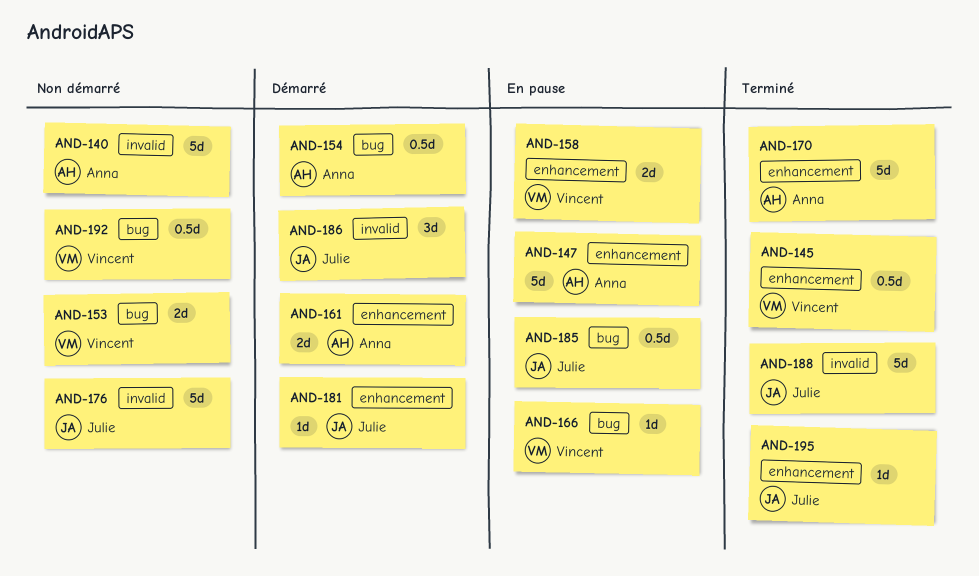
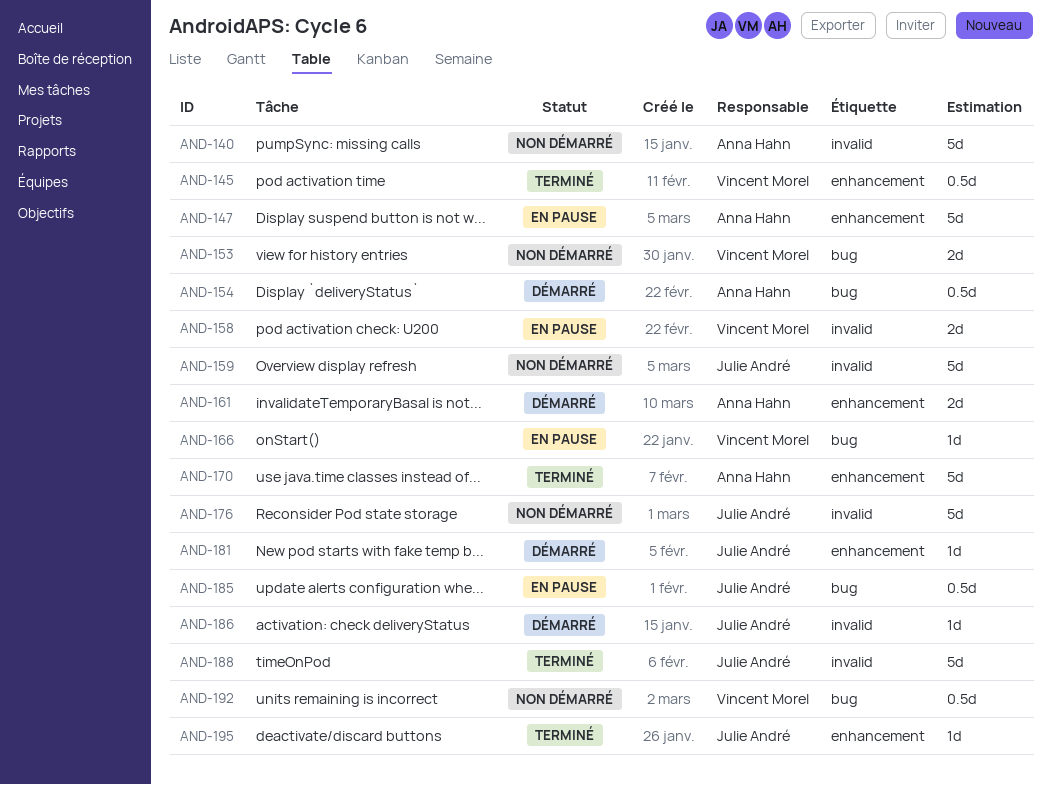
AND-158, label: enhancement -> invalid
AND-159: none -> present
AND-186, estimate: 3d -> 1d

